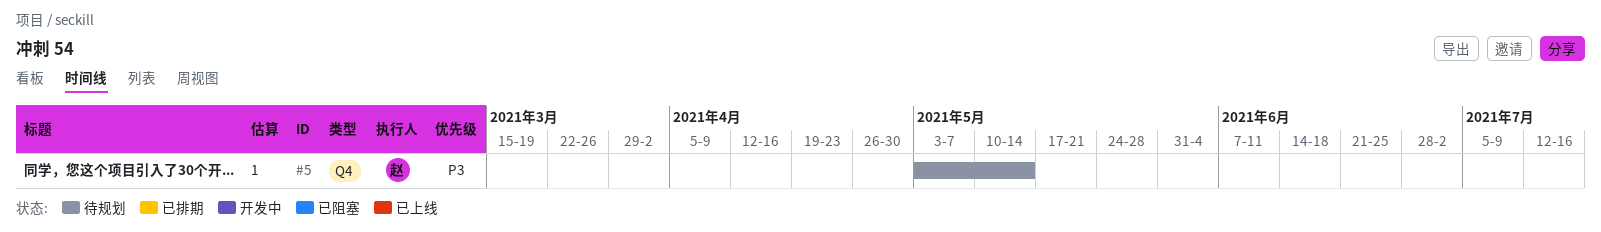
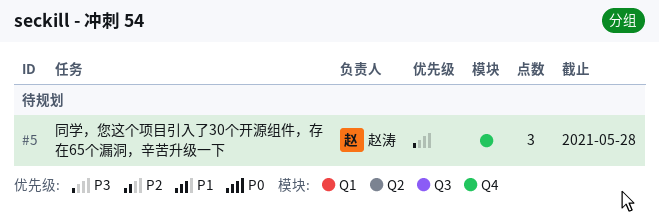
#5, estimate: 1 -> 3
#5, due: May 14 -> May 28

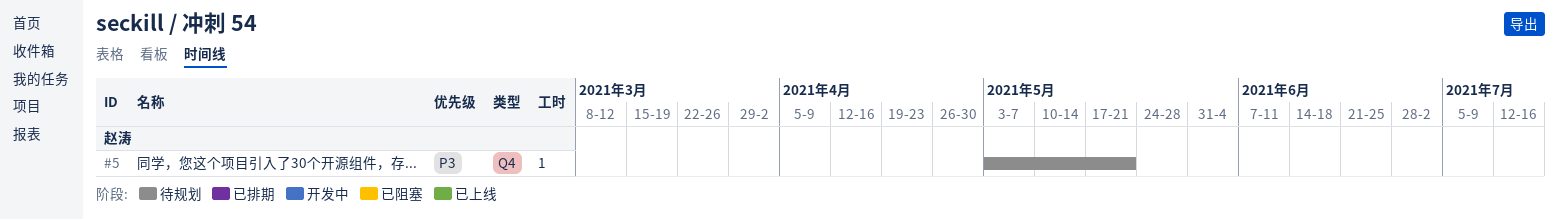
#5, estimate: 3 -> 1
#5, due: May 28 -> May 21

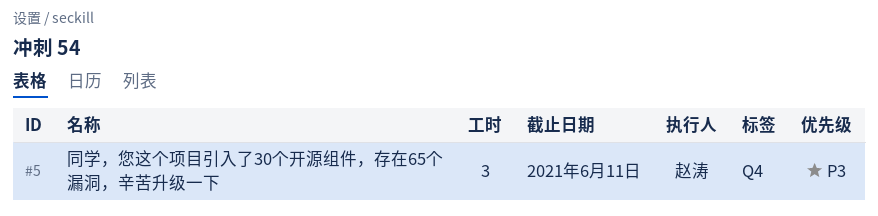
#5, estimate: 1 -> 3
#5, due: May 21 -> Jun 11

